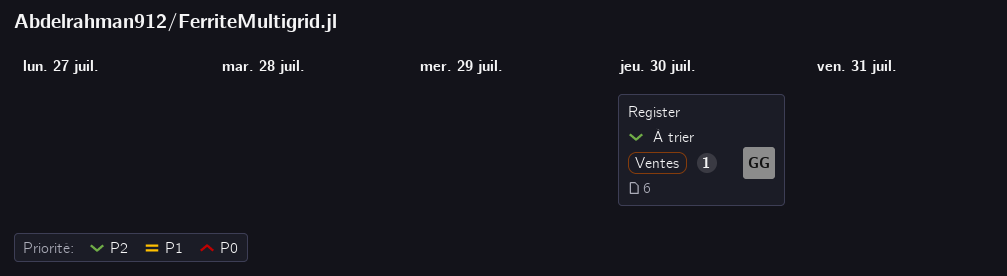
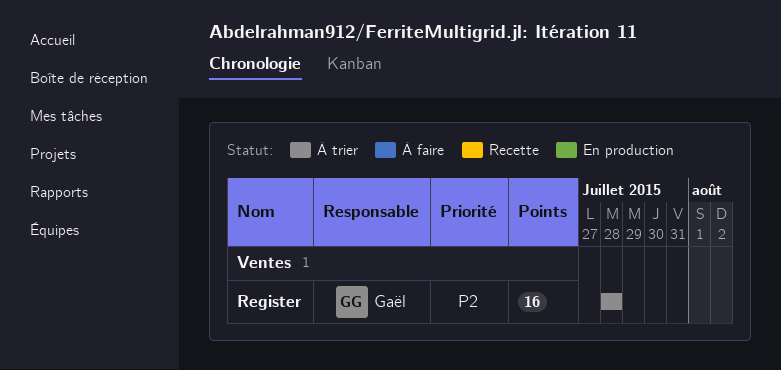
Register, estimate: 1 -> 16
Register, due: Jul 30 -> Jul 28

